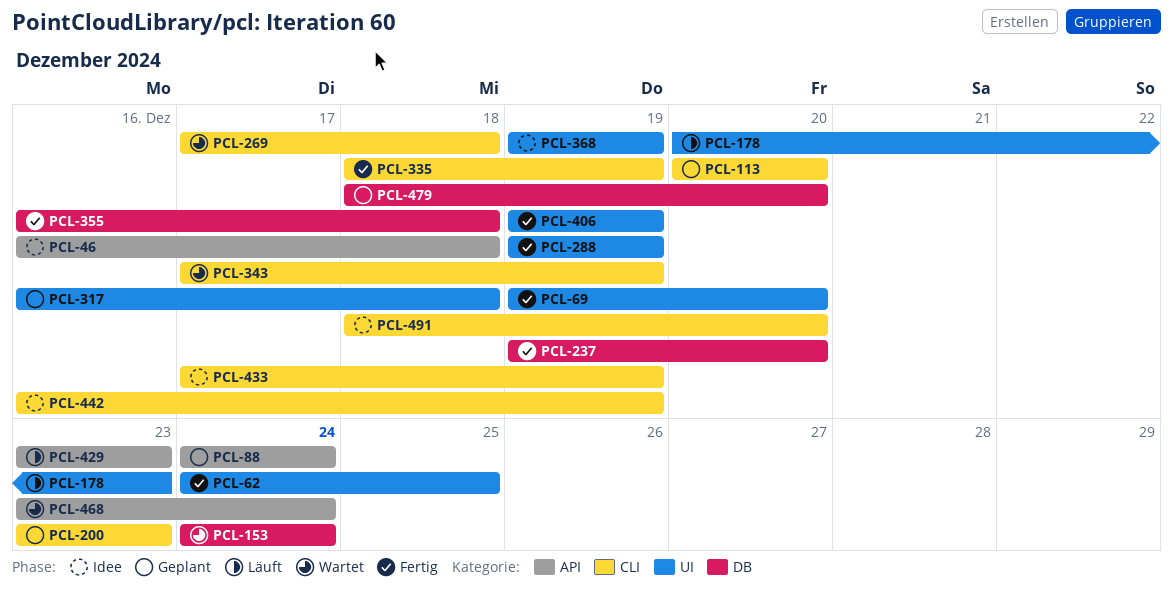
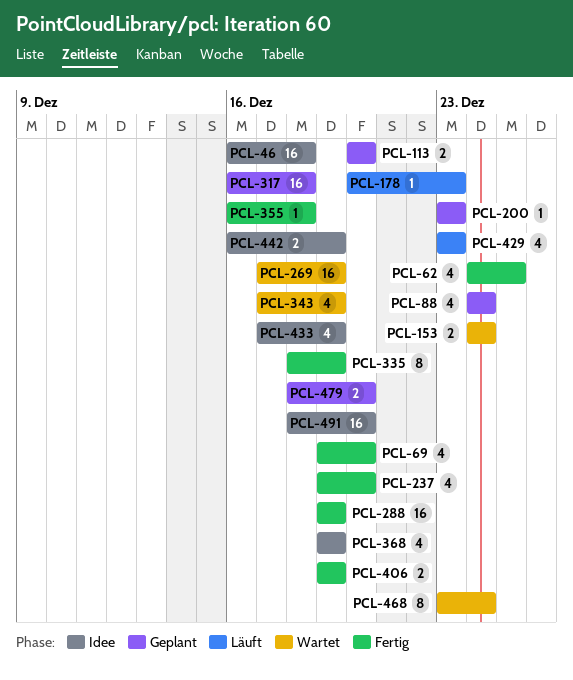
PCL-269, due: Dec 18 -> Dec 19

